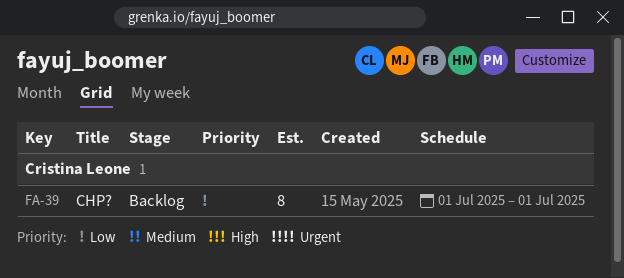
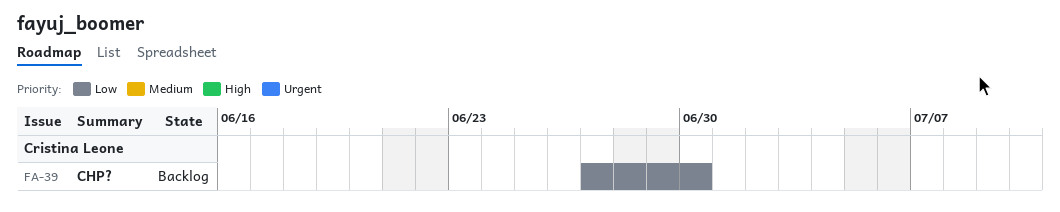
FA-39, start: Jul 1 -> Jun 27
FA-39, due: Jul 1 -> Jun 30

